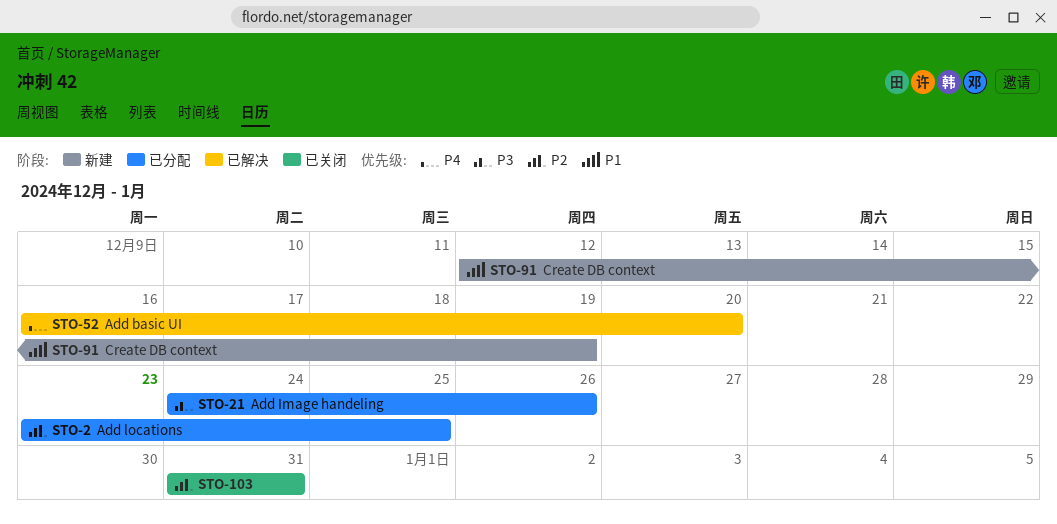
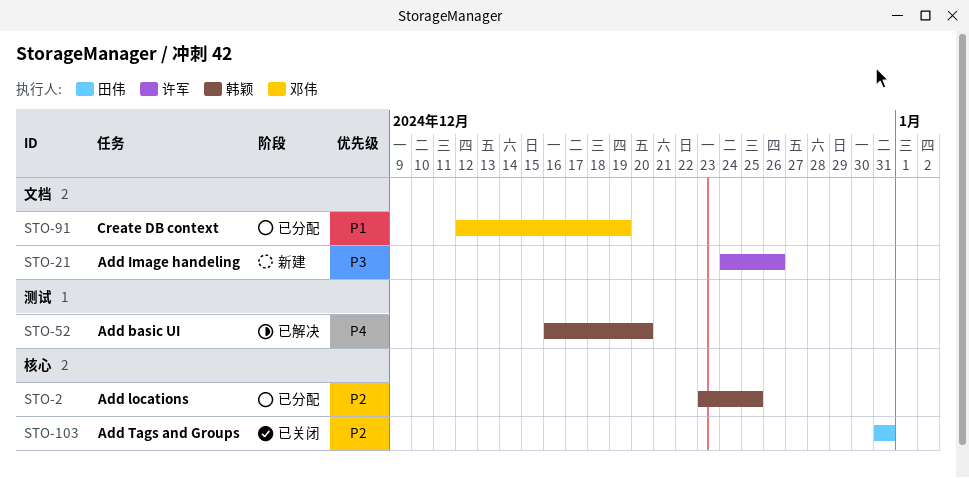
STO-21, status: 已分配 -> 新建
STO-91, status: 新建 -> 已分配

